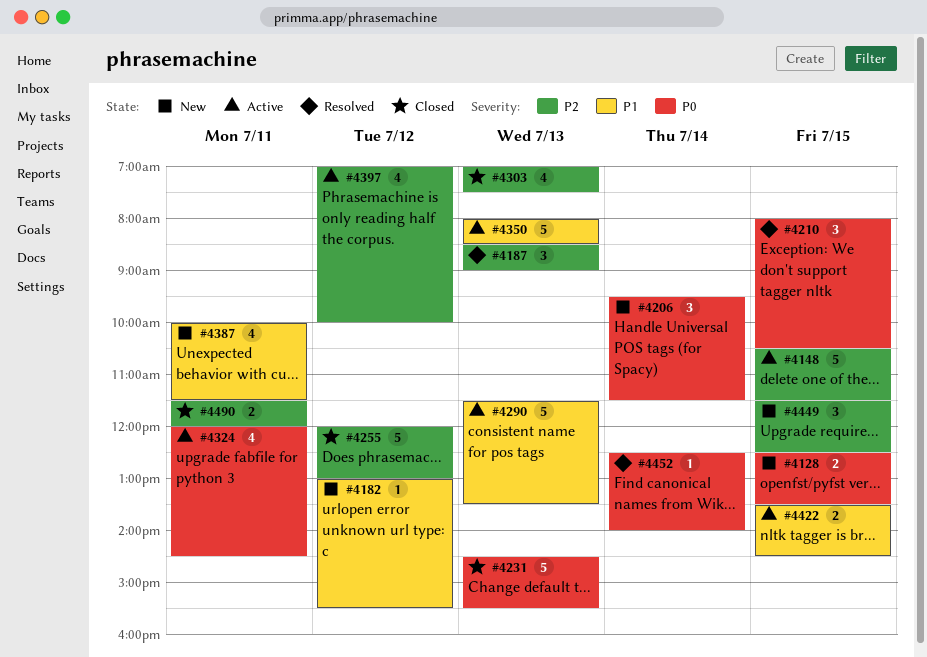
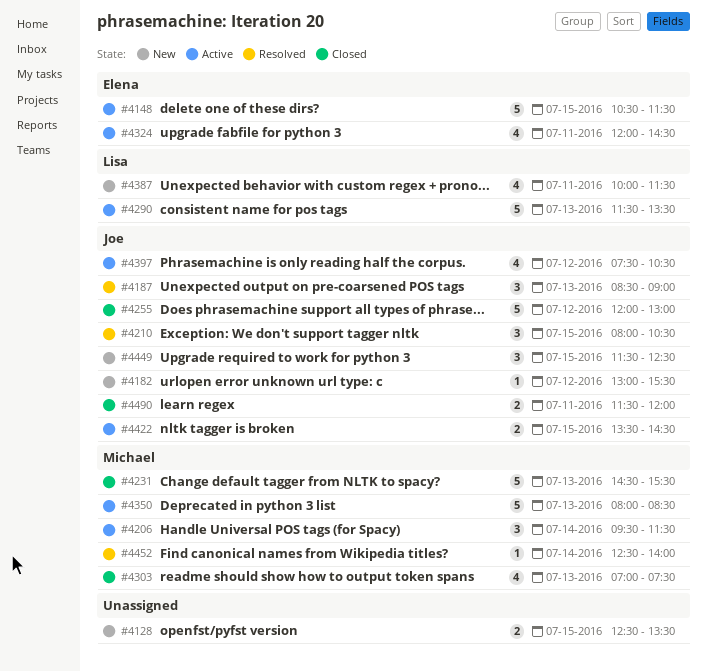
#4206, status: New -> Active
#4397, begins: 07:00 -> 07:30
#4397, ends: 10:00 -> 10:30

